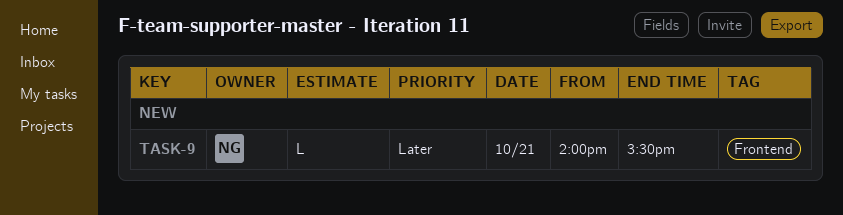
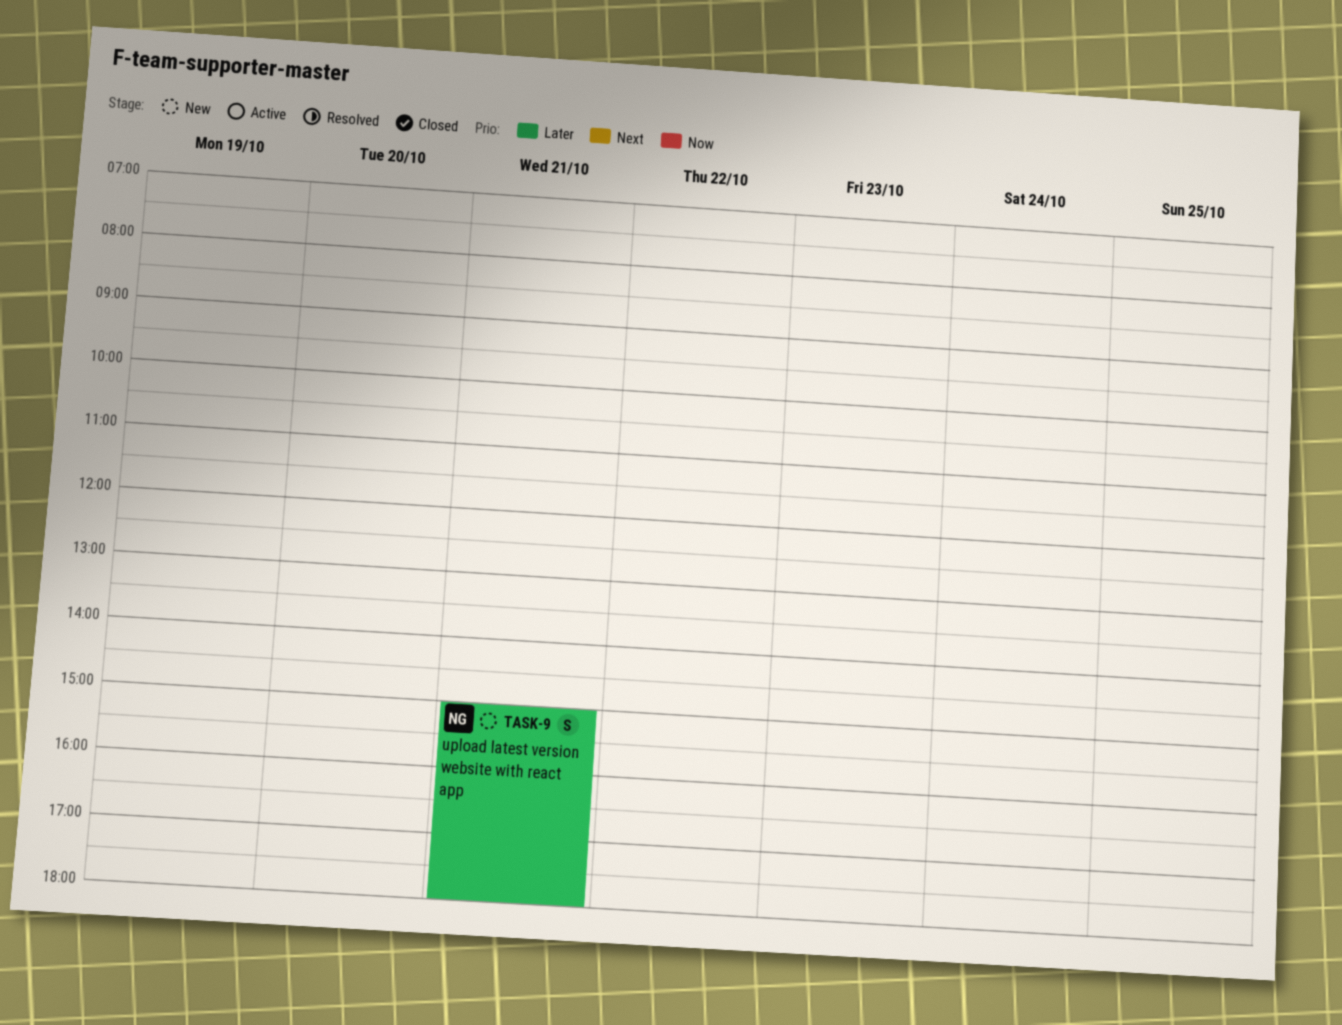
TASK-9, estimate: L -> S
TASK-9, begins: 14:00 -> 15:00
TASK-9, ends: 15:30 -> 18:00

